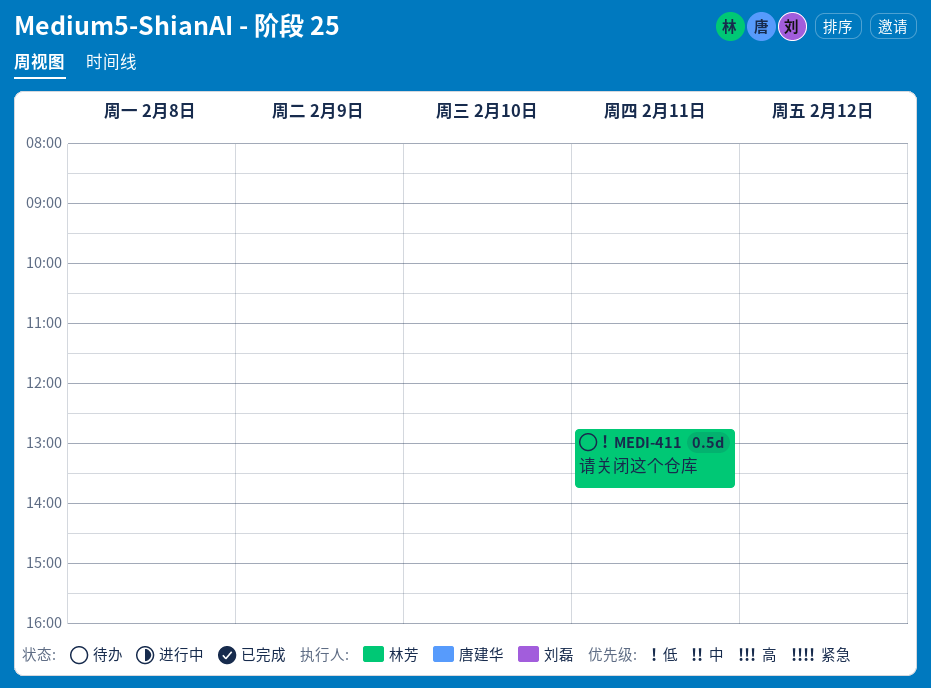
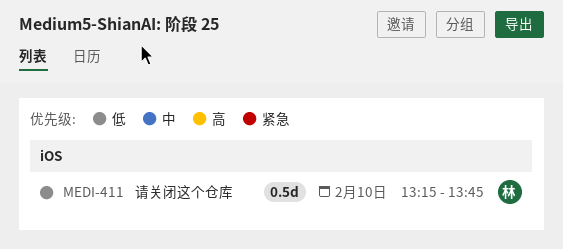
MEDI-411, day: Feb 11 -> Feb 10
MEDI-411, begins: 12:45 -> 13:15

